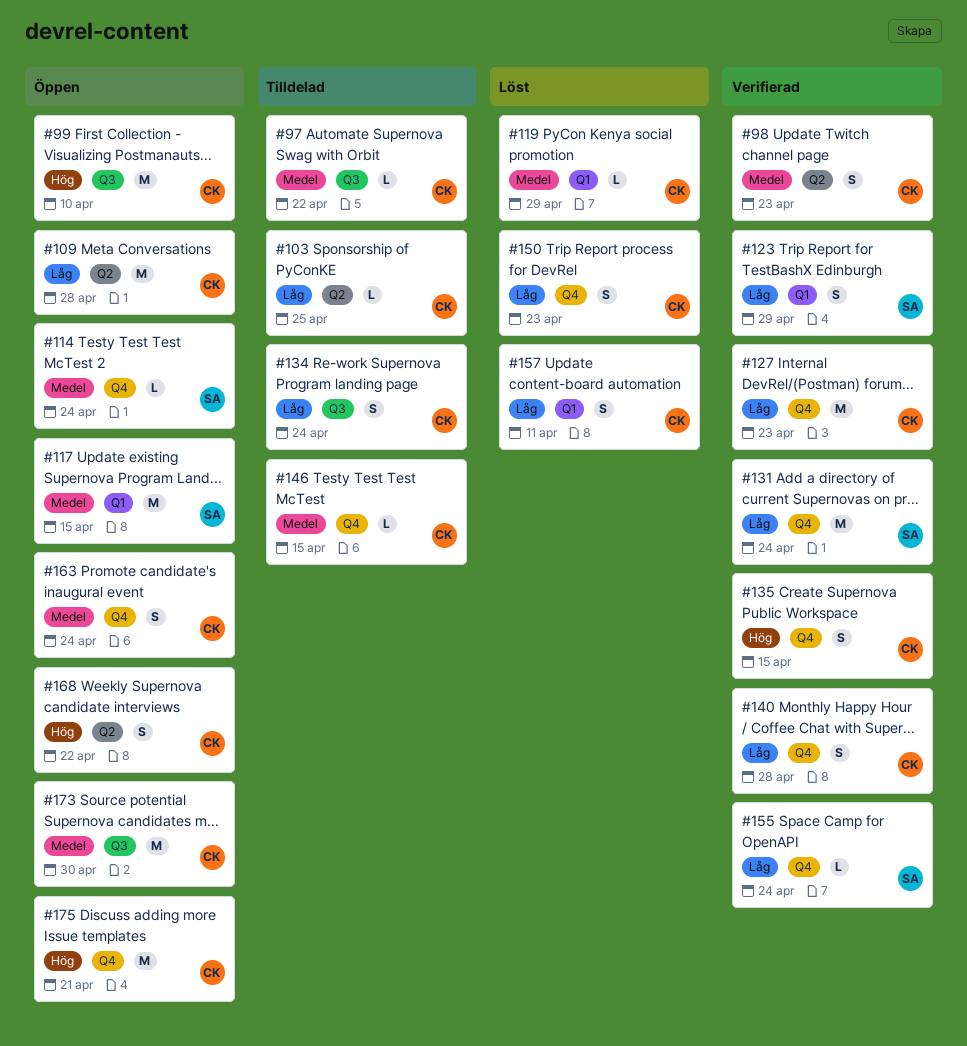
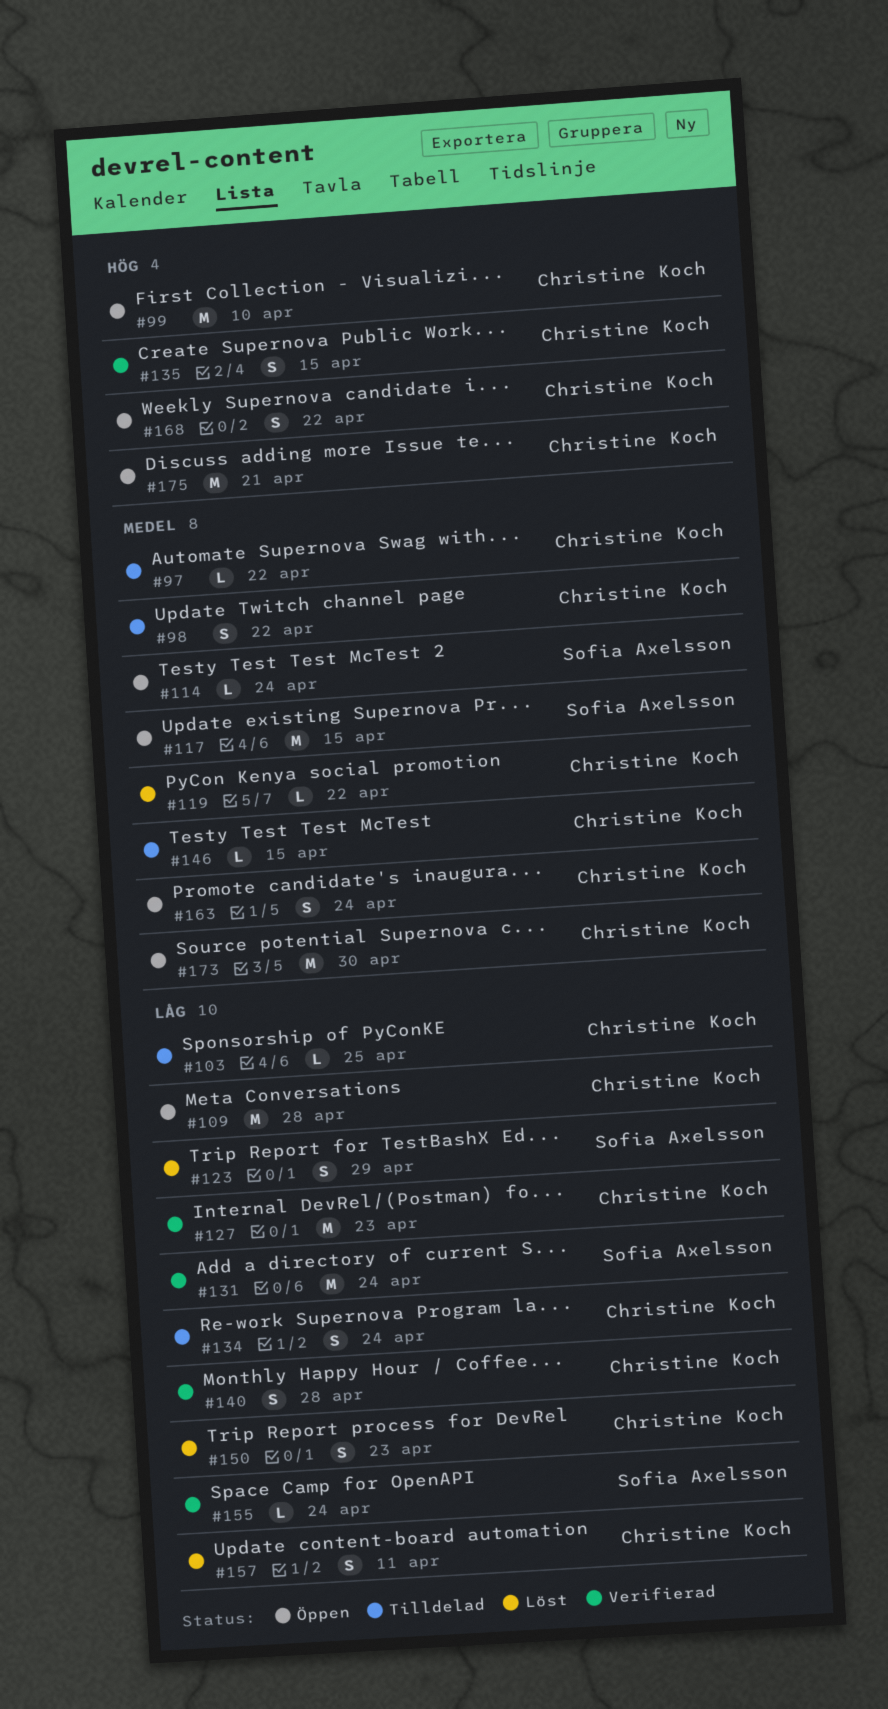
#98, status: Verifierad -> Tilldelad
#98, due: Apr 23 -> Apr 22
#119, due: Apr 29 -> Apr 22
#123, status: Verifierad -> Löst

